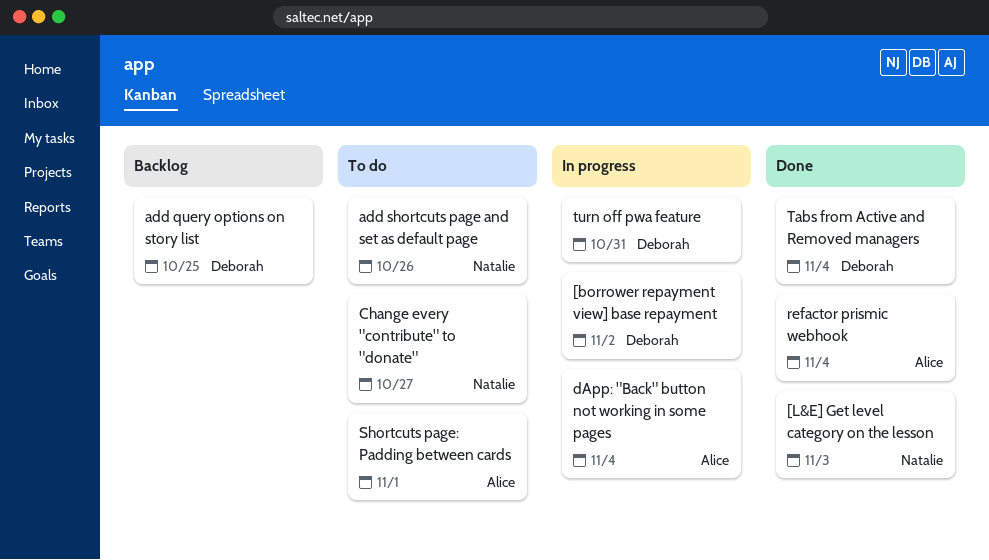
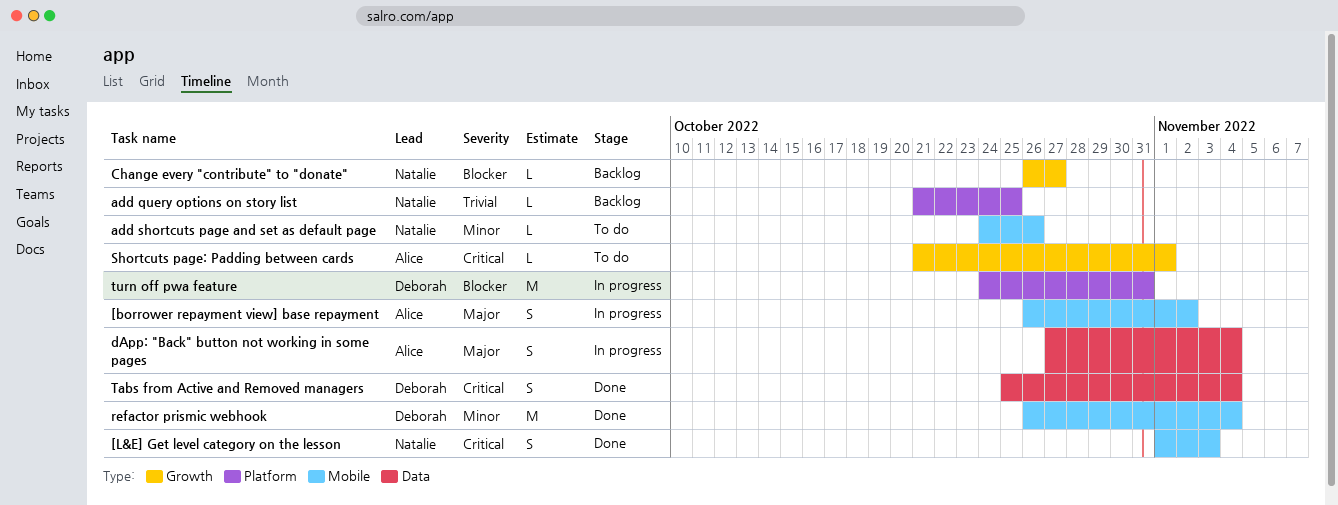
[borrower repayment view] base repayment, owner: Deborah -> Alice
add query options on story list, owner: Deborah -> Natalie
Change every "contribute" to "donate", status: To do -> Backlog
refactor prismic webhook, owner: Alice -> Deborah

